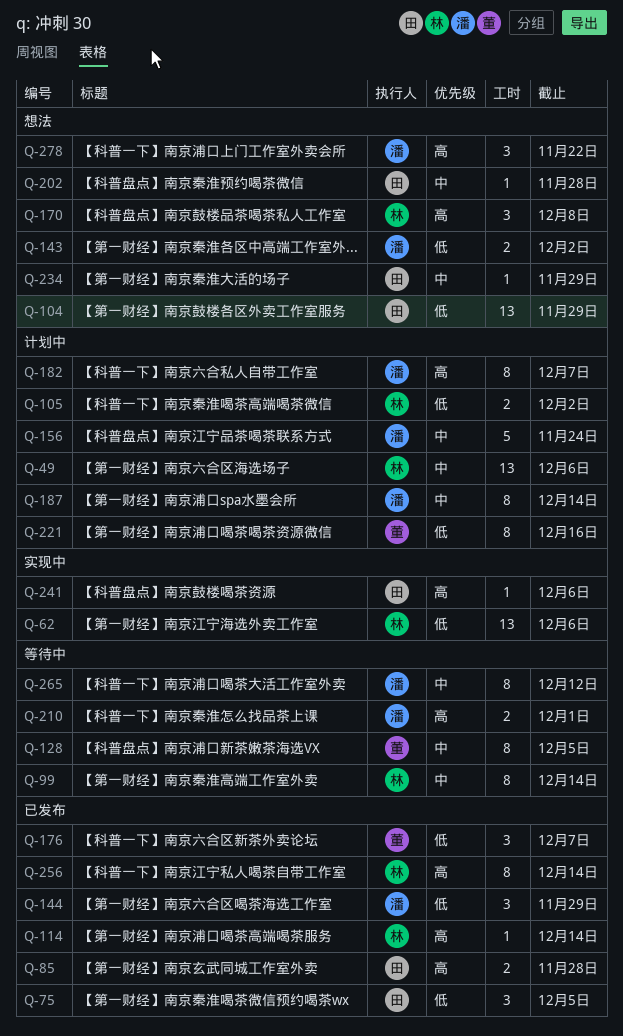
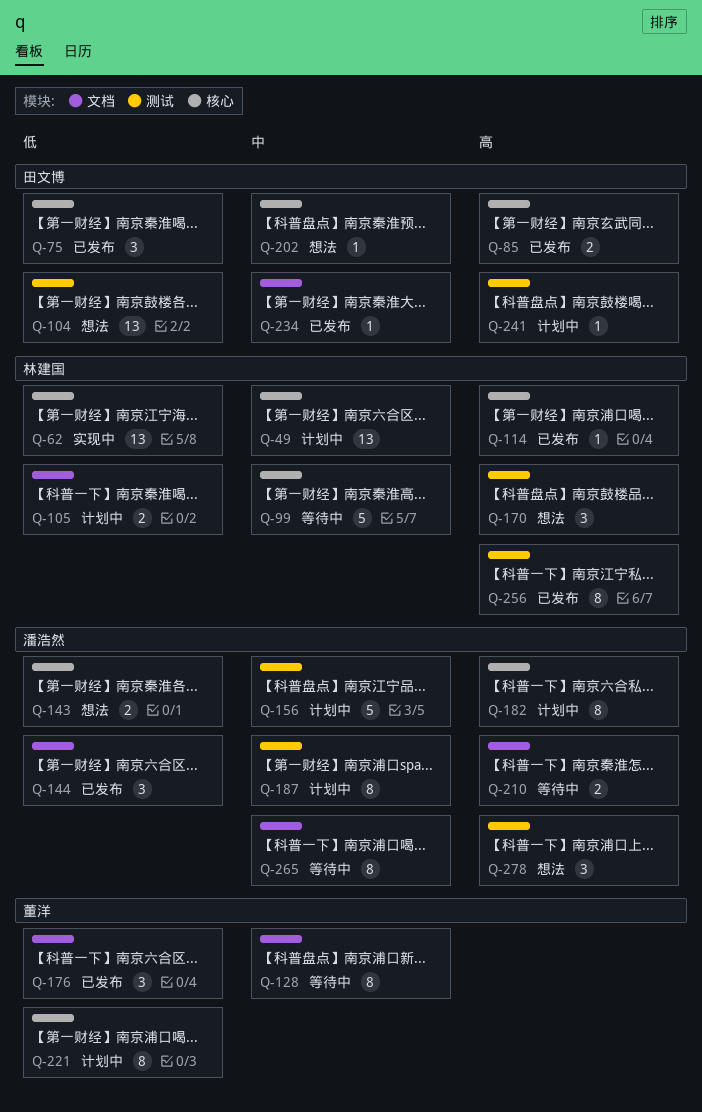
Q-99, estimate: 8 -> 5
Q-234, status: 想法 -> 已发布
Q-241, status: 实现中 -> 计划中

